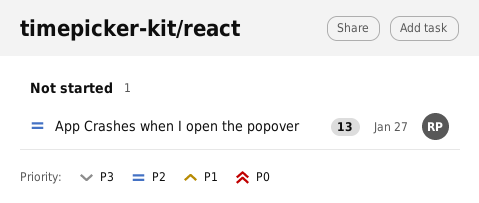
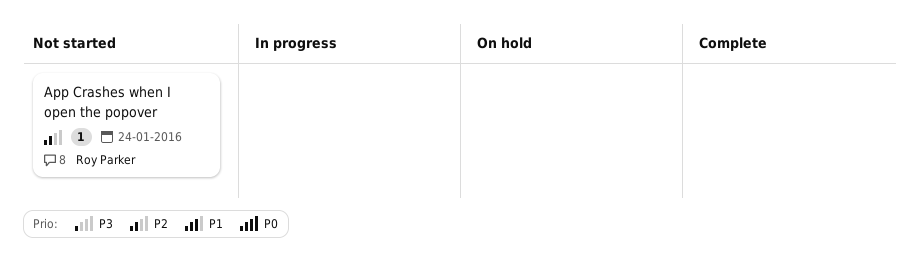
App Crashes when I open the popover, estimate: 13 -> 1
App Crashes when I open the popover, due: Jan 27 -> Jan 24

